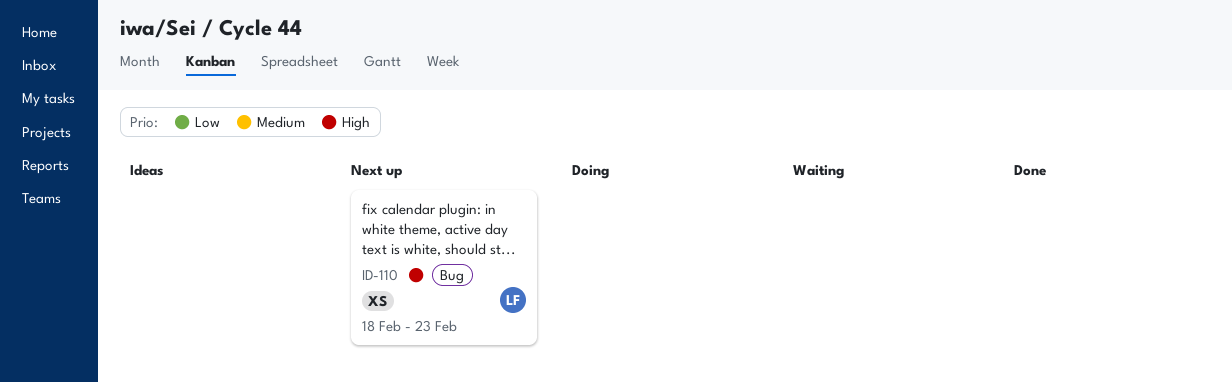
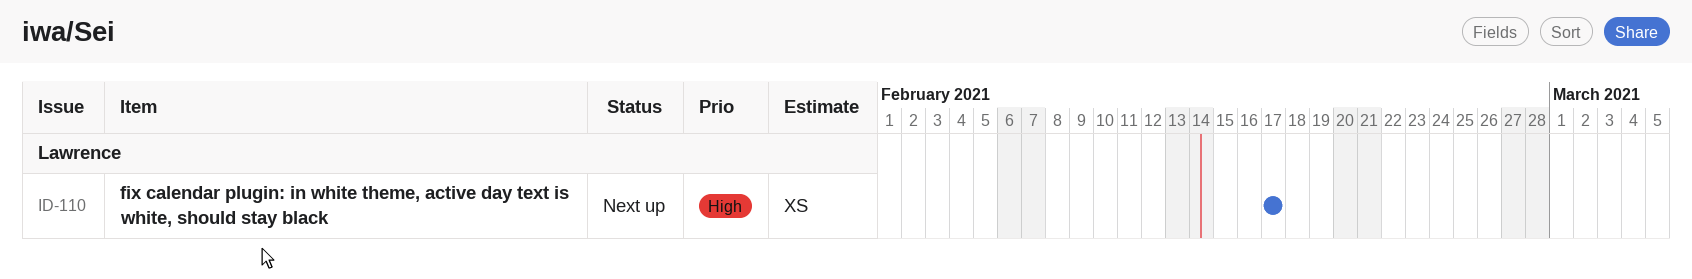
ID-110, start: Feb 18 -> Feb 17
ID-110, due: Feb 23 -> Feb 17

